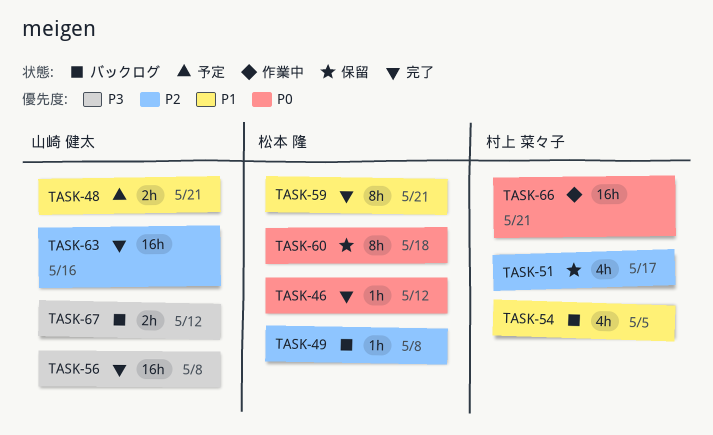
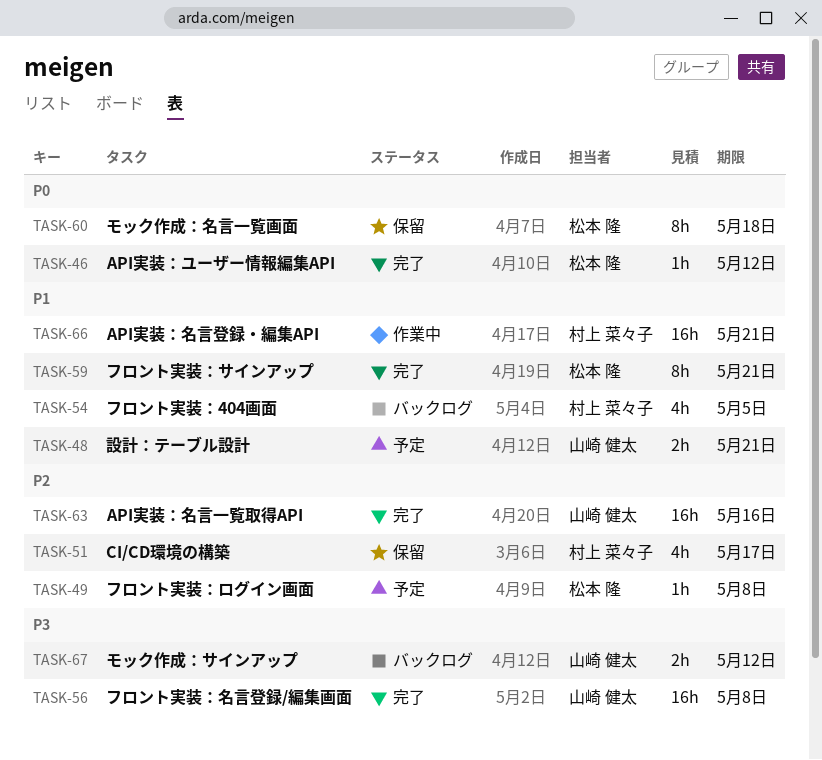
TASK-49, status: バックログ -> 予定
TASK-66, priority: P0 -> P1

